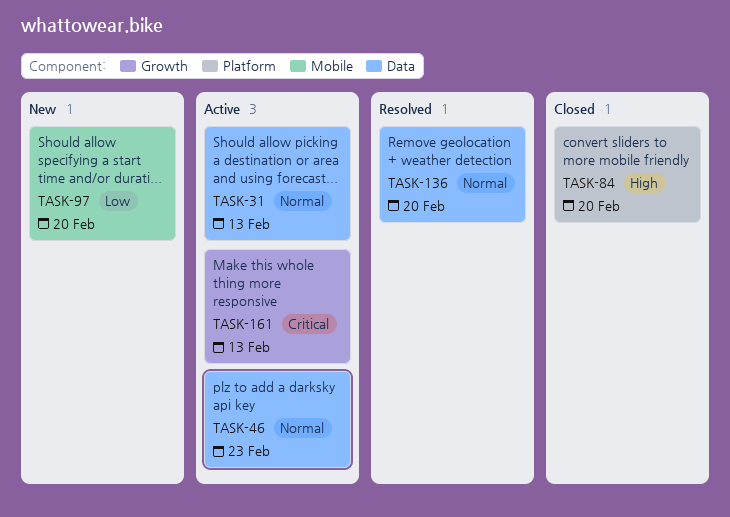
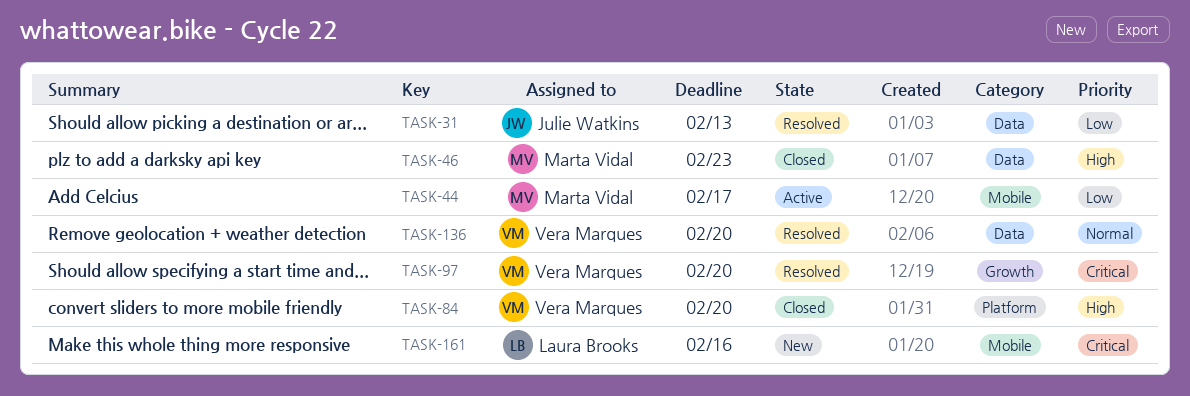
TASK-31, status: Active -> Resolved
TASK-31, priority: Normal -> Low
TASK-44: none -> present
TASK-46, status: Active -> Closed
TASK-46, priority: Normal -> High
TASK-97, status: New -> Resolved
TASK-97, priority: Low -> Critical
TASK-97, label: Mobile -> Growth
TASK-161, status: Active -> New
TASK-161, label: Growth -> Mobile
TASK-161, due: Feb 13 -> Feb 16

